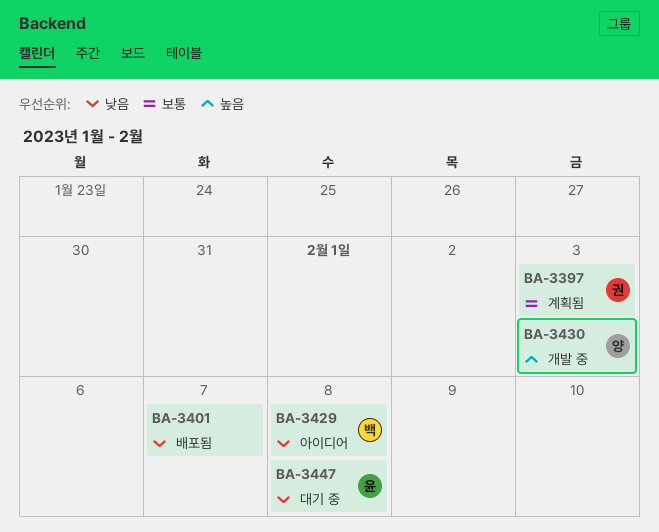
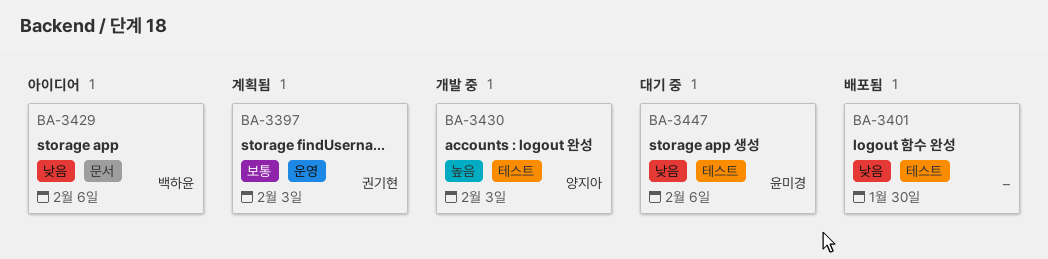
BA-3401, due: Feb 7 -> Jan 30
BA-3429, due: Feb 8 -> Feb 6
BA-3447, due: Feb 8 -> Feb 6

